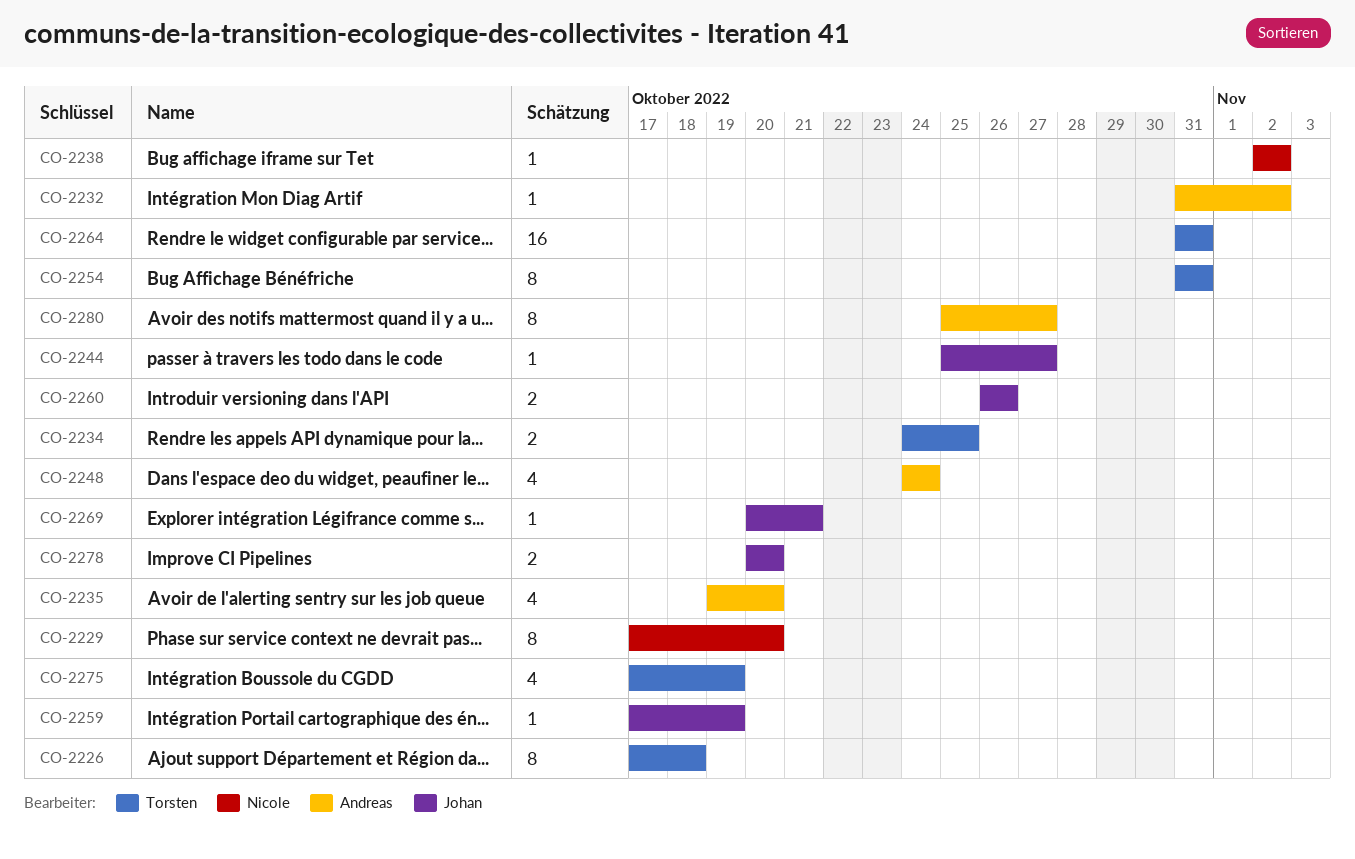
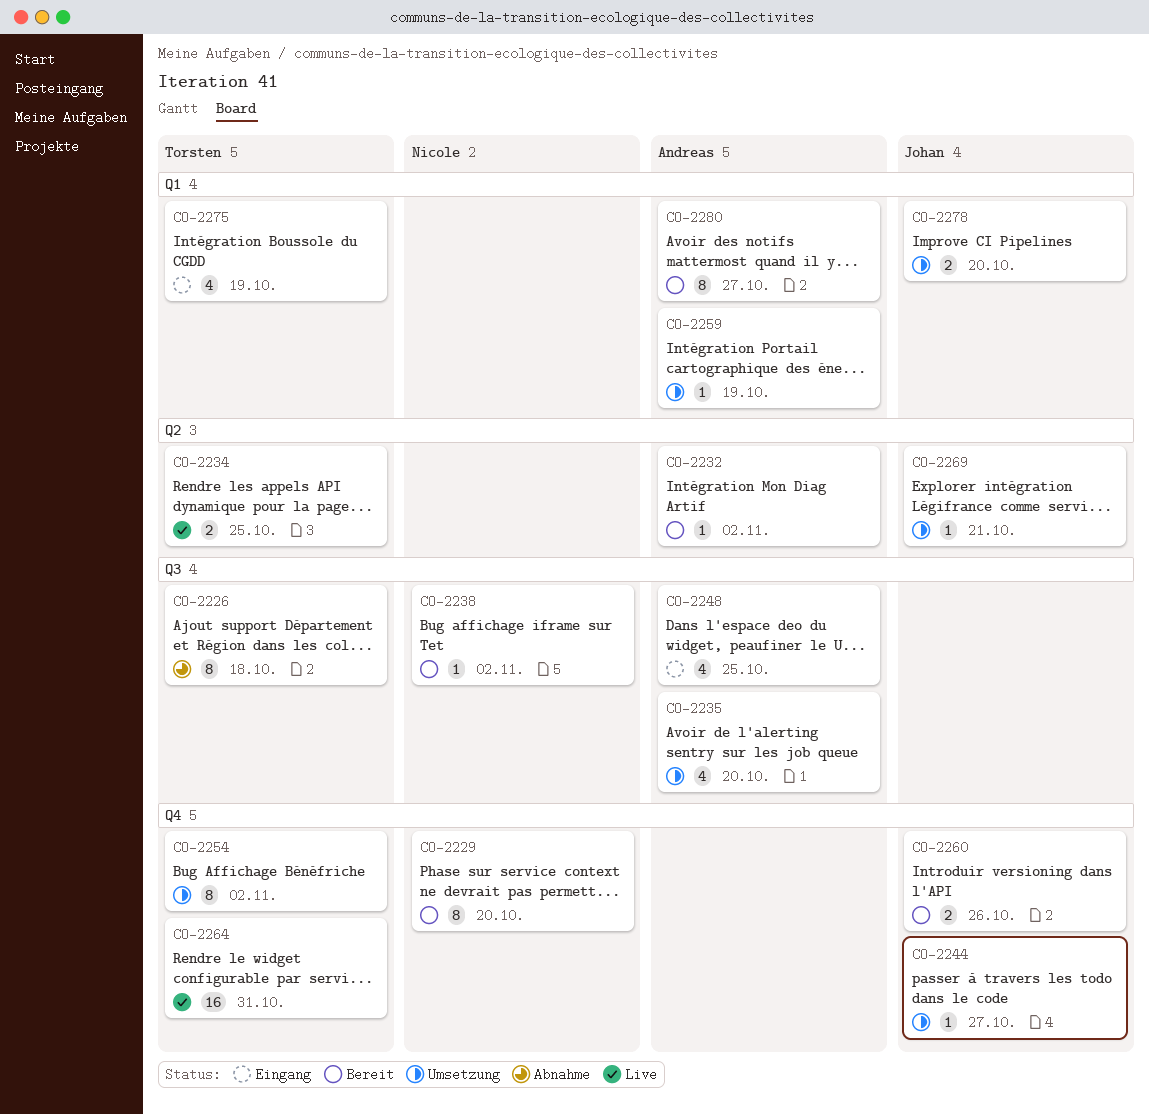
CO-2248, due: Oct 24 -> Oct 25
CO-2254, due: Oct 31 -> Nov 2
CO-2259, owner: Johan -> Andreas

